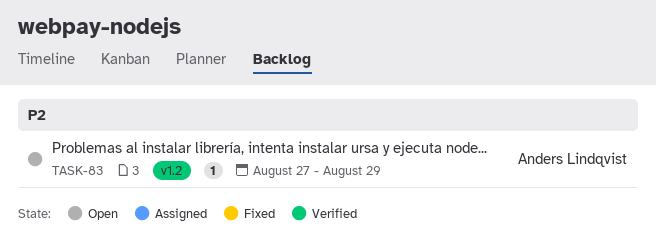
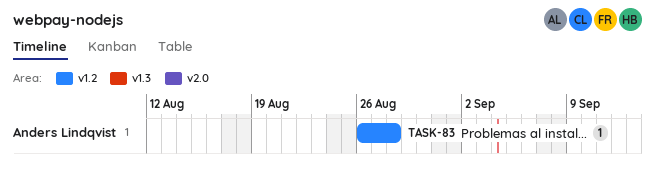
TASK-83, start: Aug 27 -> Aug 26
TASK-83, due: Aug 29 -> Aug 28

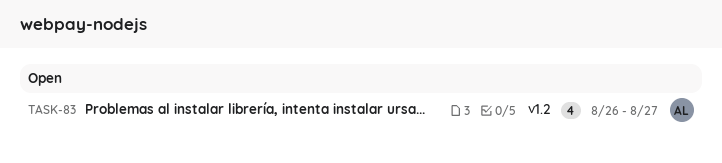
TASK-83, estimate: 1 -> 4
TASK-83, due: Aug 28 -> Aug 27

